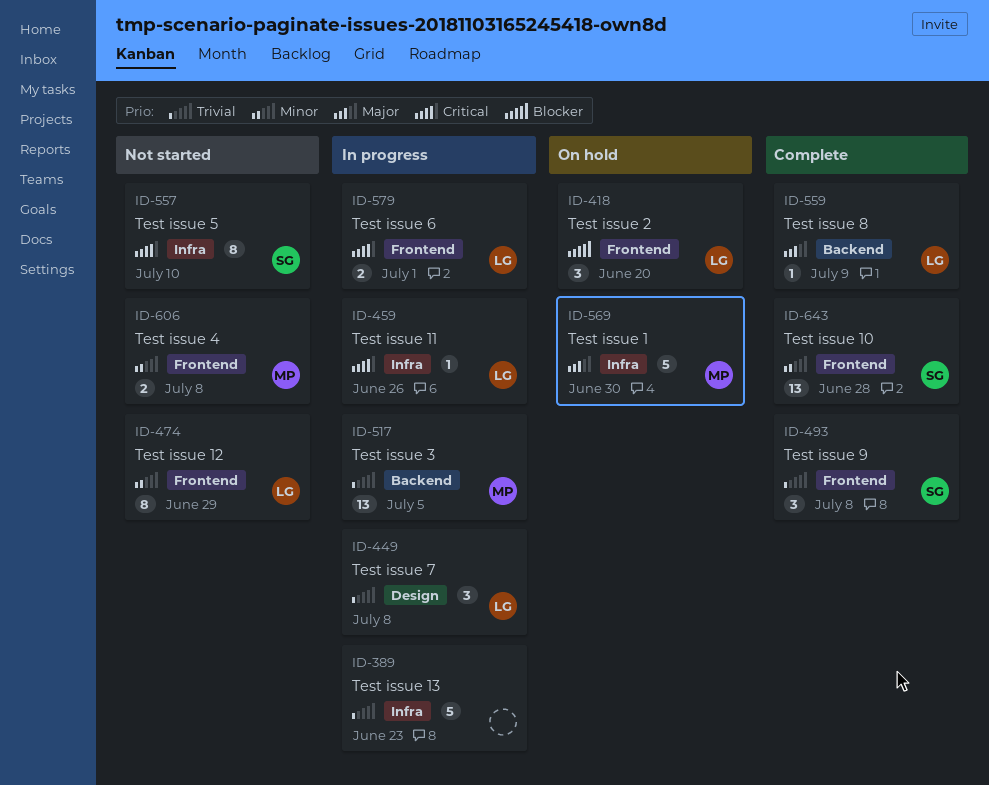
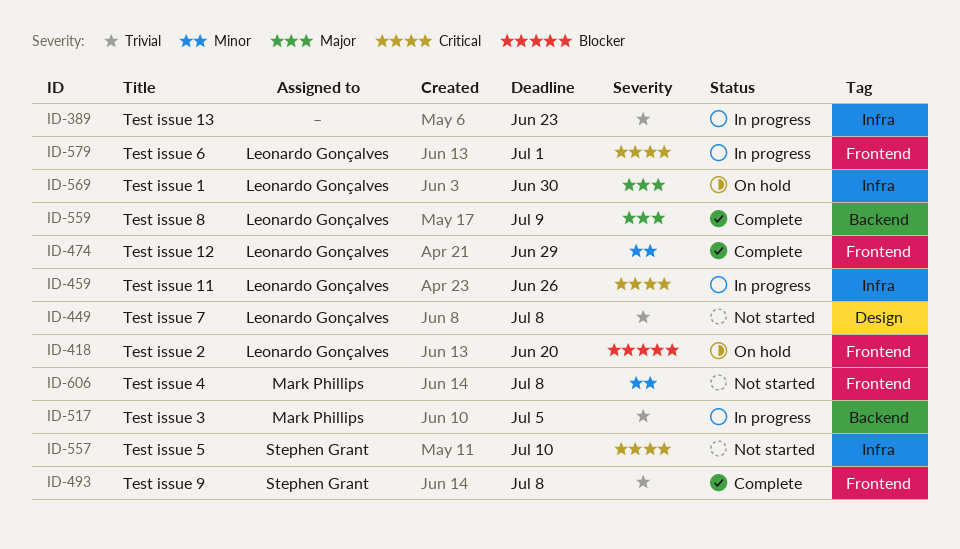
ID-449, status: In progress -> Not started
ID-474, status: Not started -> Complete
ID-569, owner: Mark Phillips -> Leonardo Gonçalves
ID-643: present -> none

